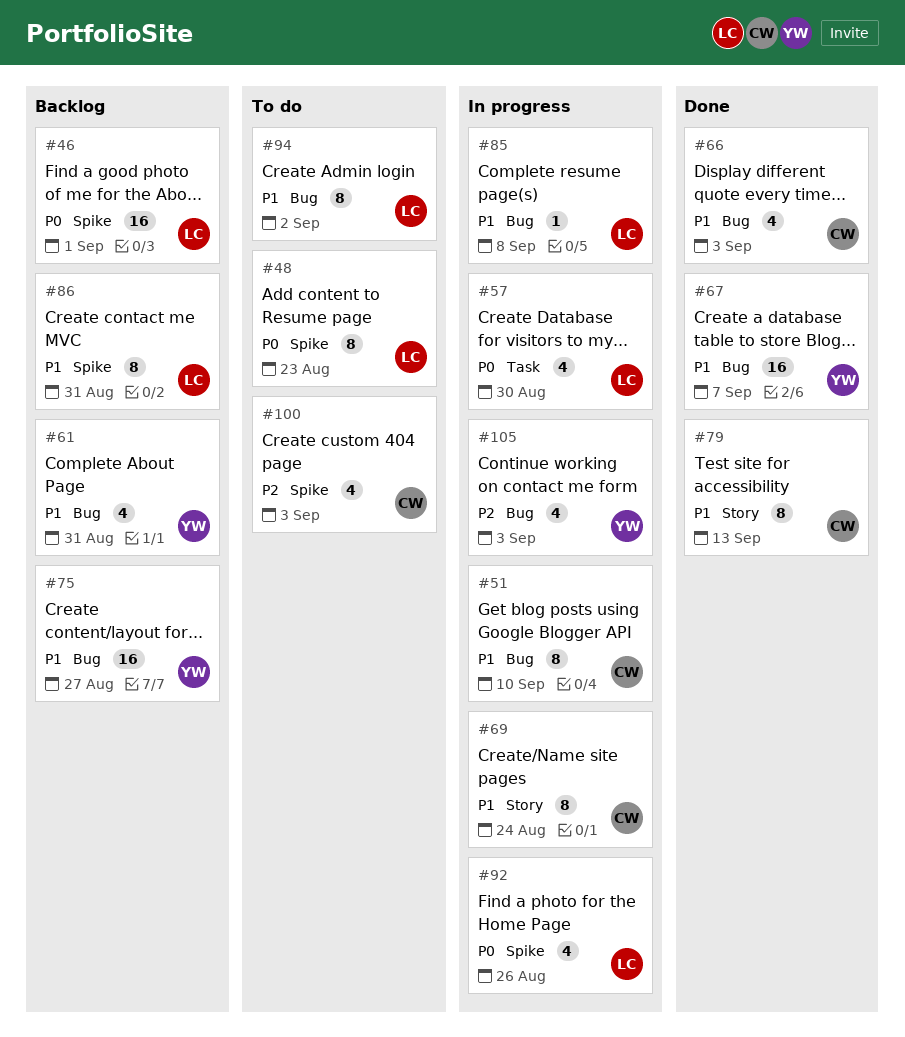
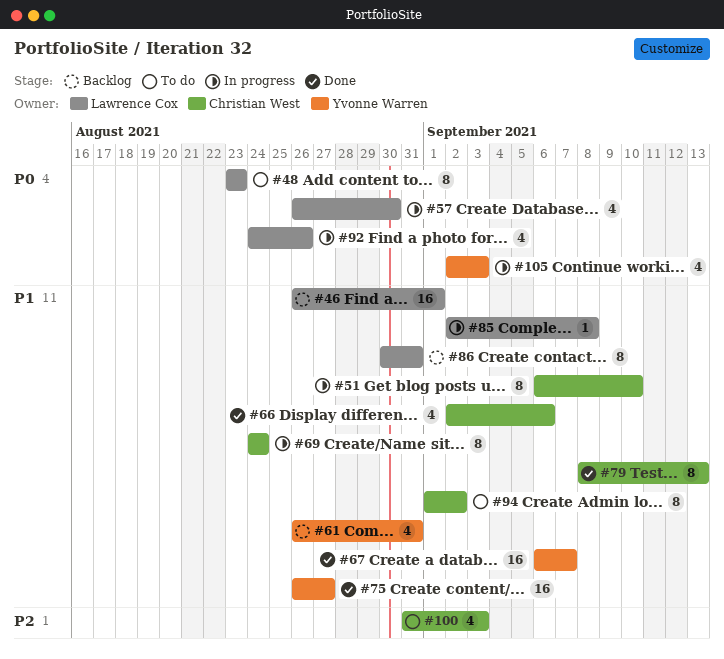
#46, priority: P0 -> P1
#66, due: Sep 3 -> Sep 6
#75, status: Backlog -> Done
#94, owner: Lawrence Cox -> Christian West
#105, priority: P2 -> P0

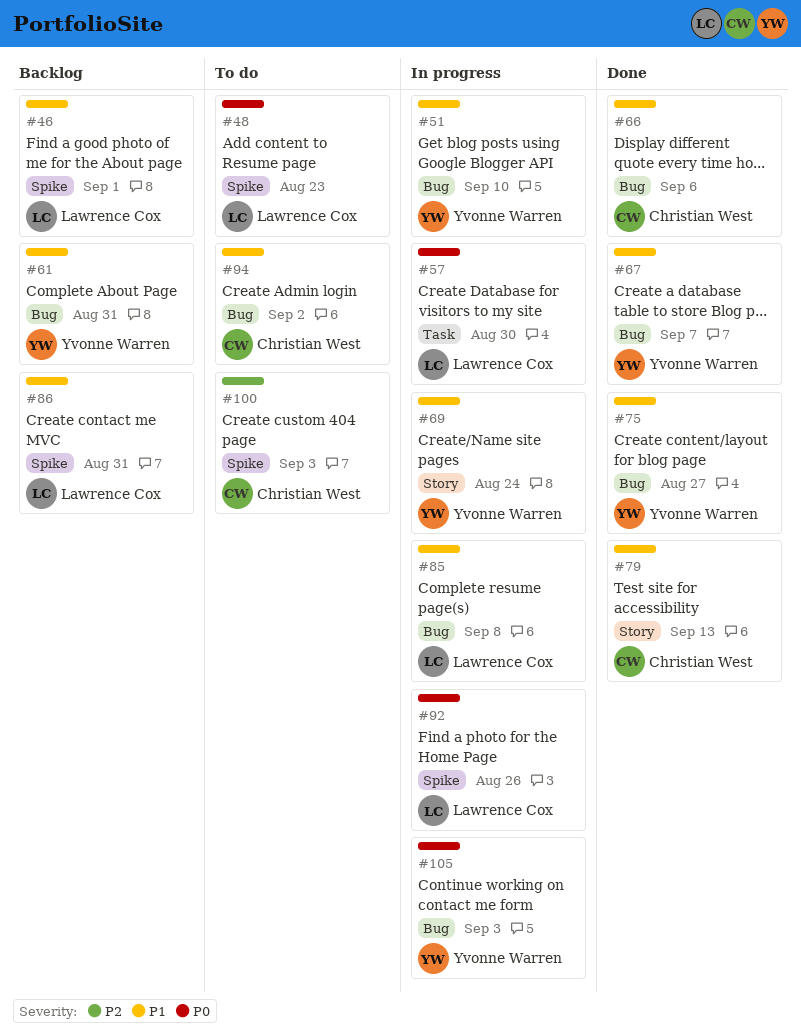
#51, owner: Christian West -> Yvonne Warren
#69, owner: Christian West -> Yvonne Warren

